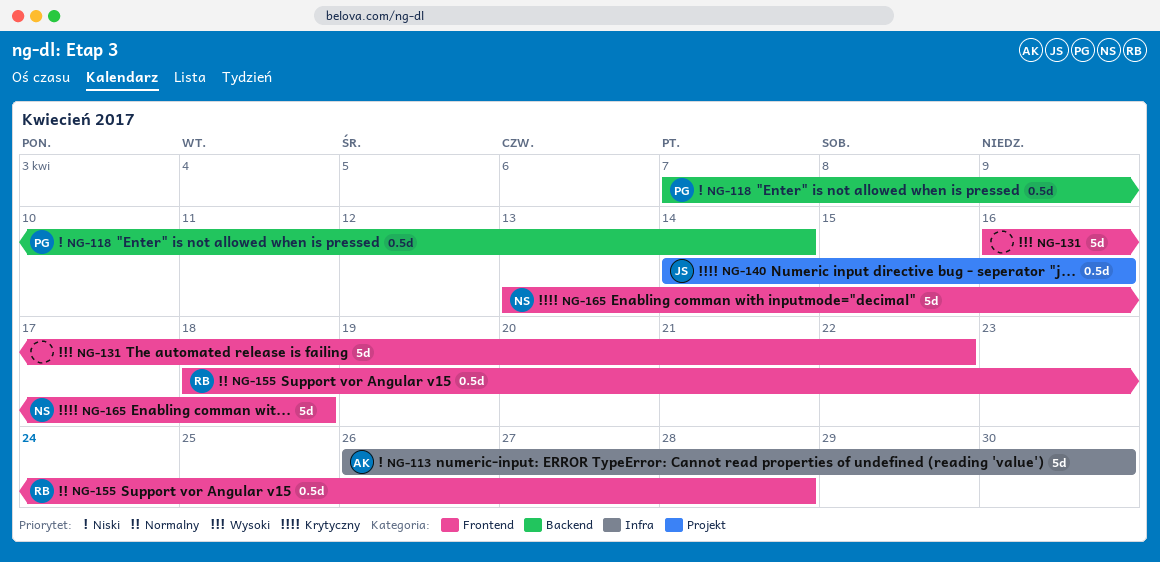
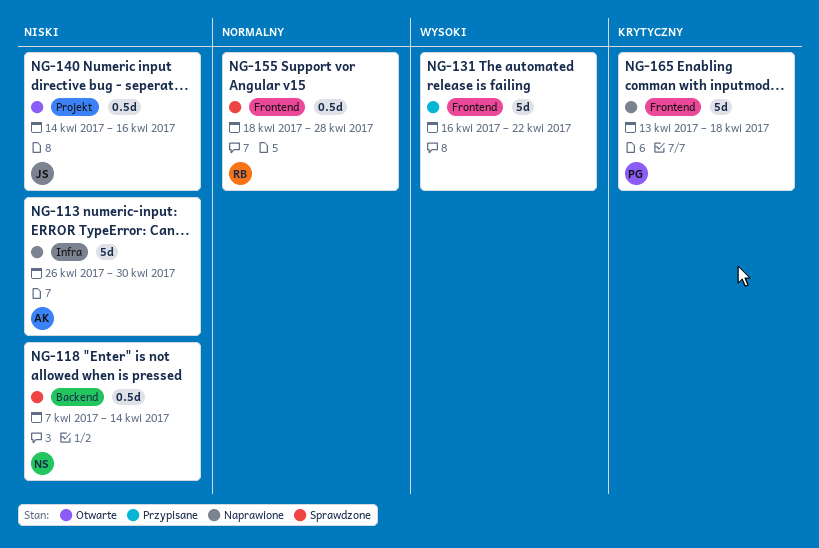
NG-118, owner: PG -> NS
NG-140, priority: Krytyczny -> Niski
NG-165, owner: NS -> PG

